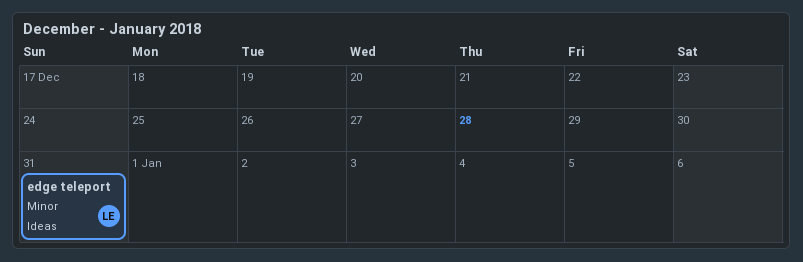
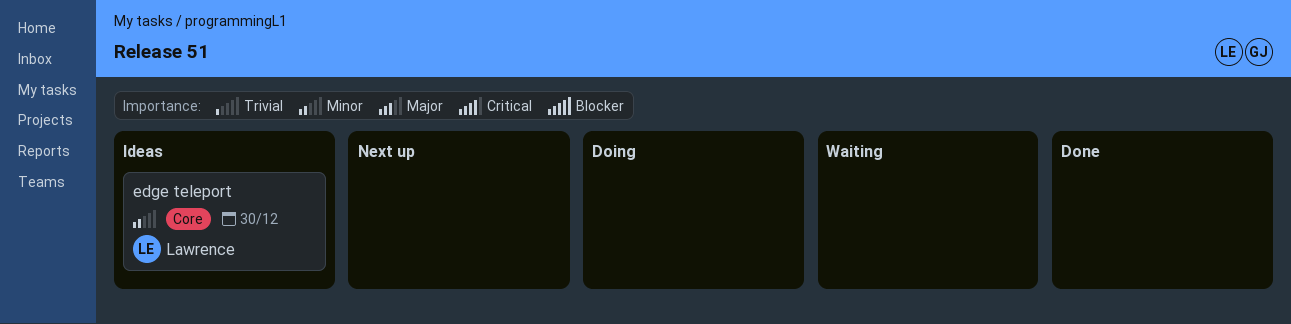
edge teleport, due: Dec 31 -> Dec 30

